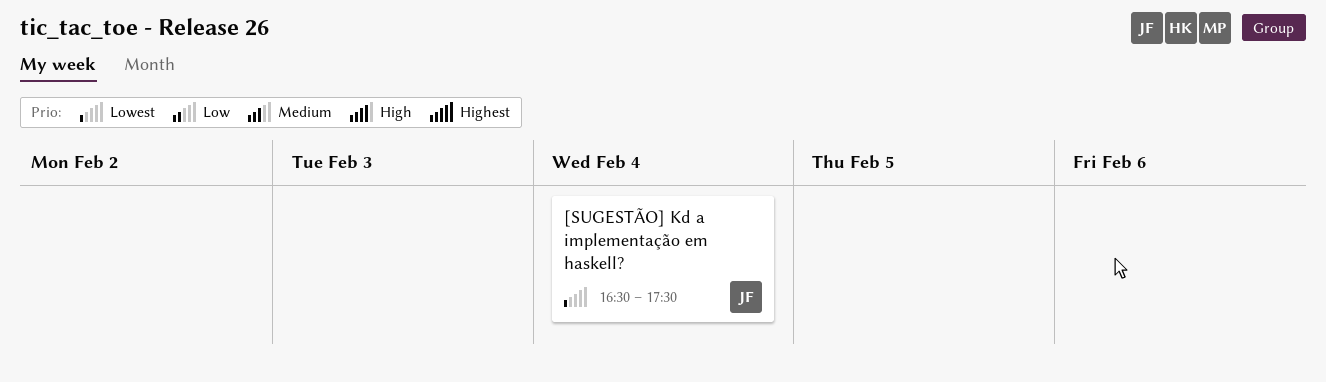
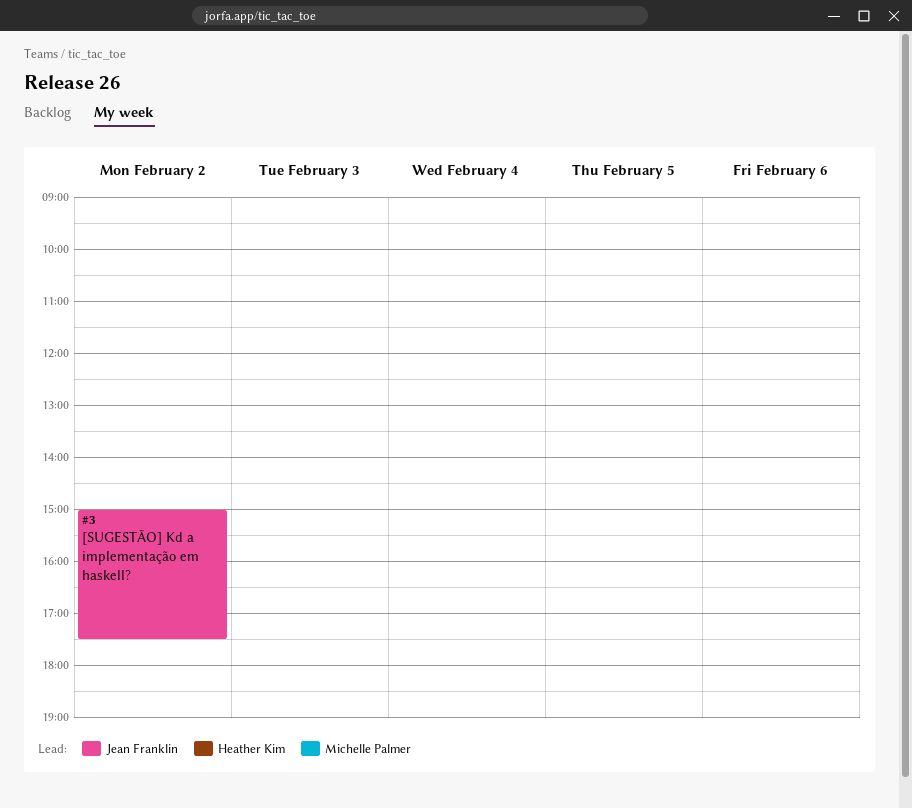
[SUGESTÃO] Kd a implementação em haskell?, day: Feb 4 -> Feb 2
[SUGESTÃO] Kd a implementação em haskell?, begins: 16:30 -> 15:00

